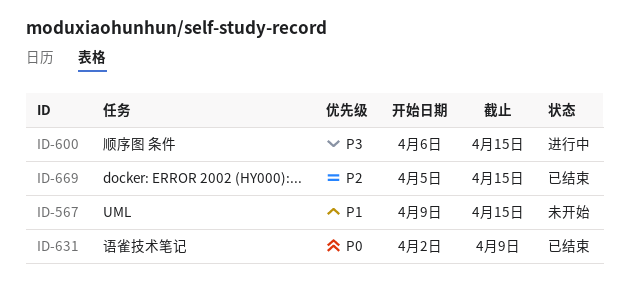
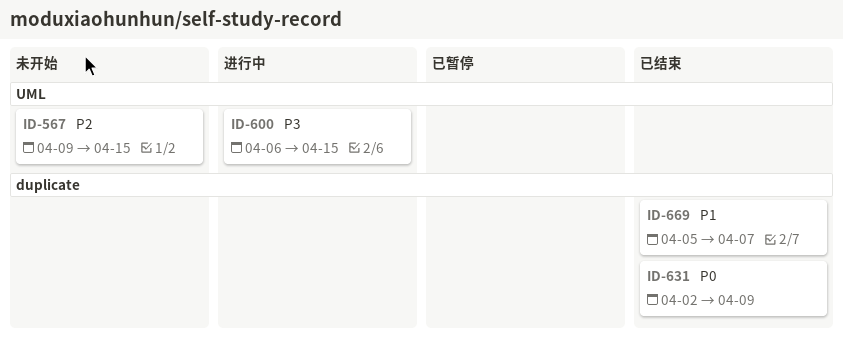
ID-567, priority: P1 -> P2
ID-669, priority: P2 -> P1
ID-669, due: Apr 15 -> Apr 7

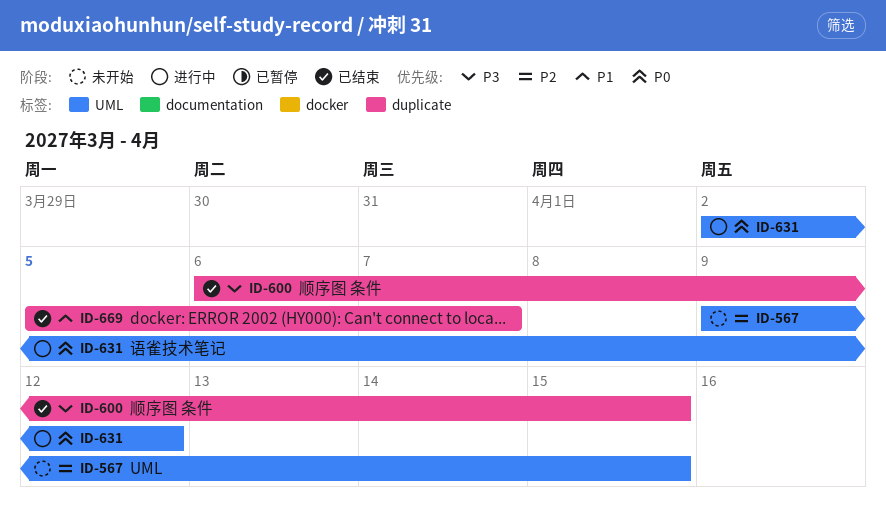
ID-600, status: 进行中 -> 已结束
ID-600, label: UML -> duplicate
ID-631, status: 已结束 -> 进行中
ID-631, label: duplicate -> UML
ID-631, due: Apr 9 -> Apr 12

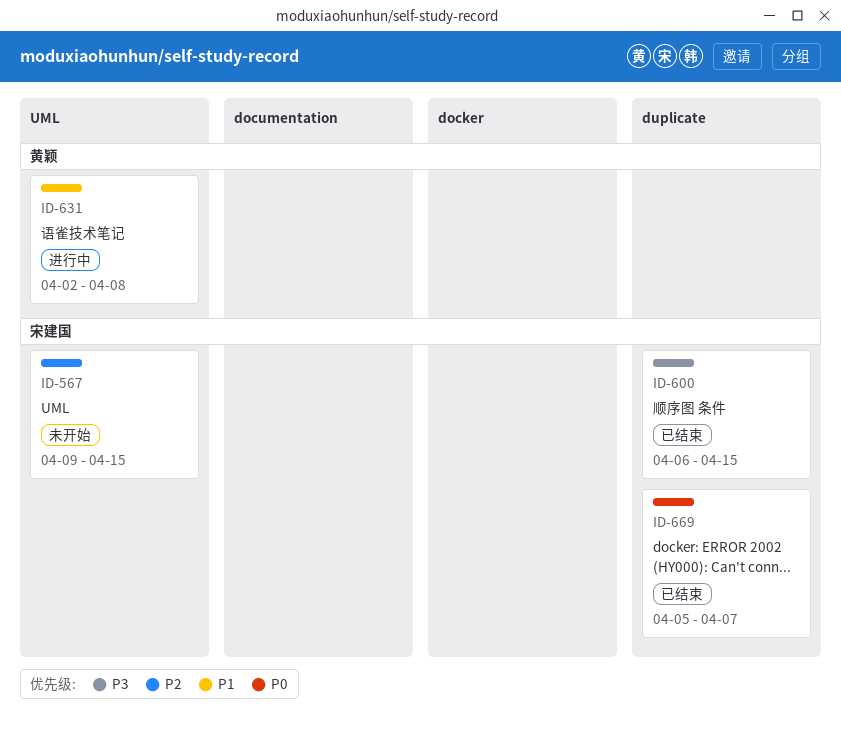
ID-631, priority: P0 -> P1
ID-631, due: Apr 12 -> Apr 8
ID-669, priority: P1 -> P0

